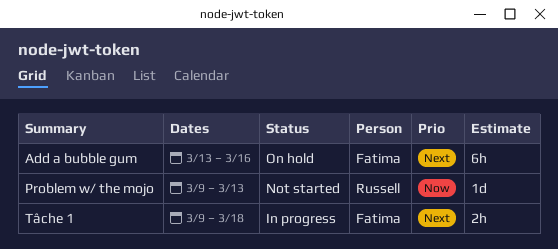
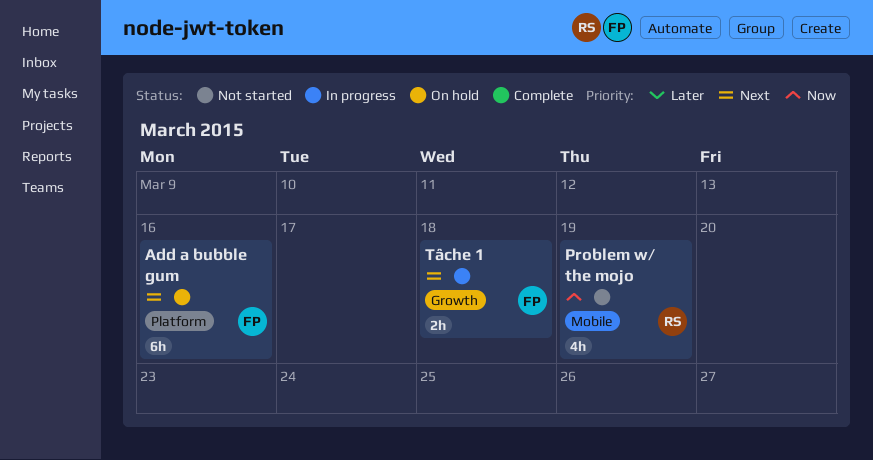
Problem w/ the mojo, estimate: 1d -> 4h
Problem w/ the mojo, due: Mar 13 -> Mar 19

